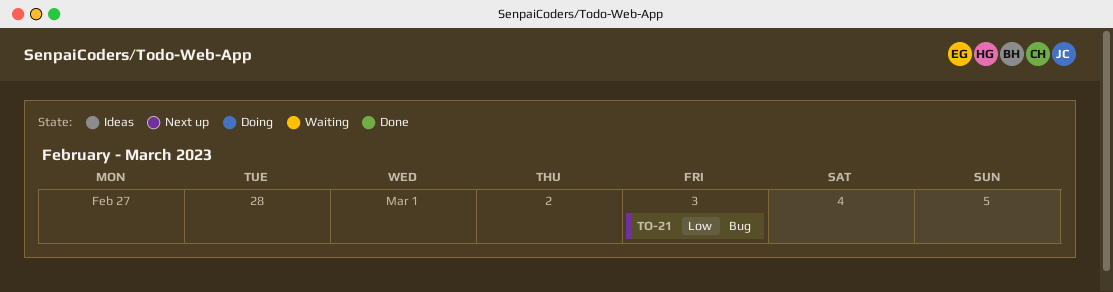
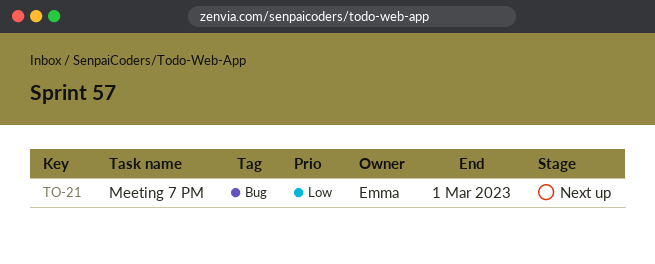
TO-21, due: Mar 3 -> Mar 1

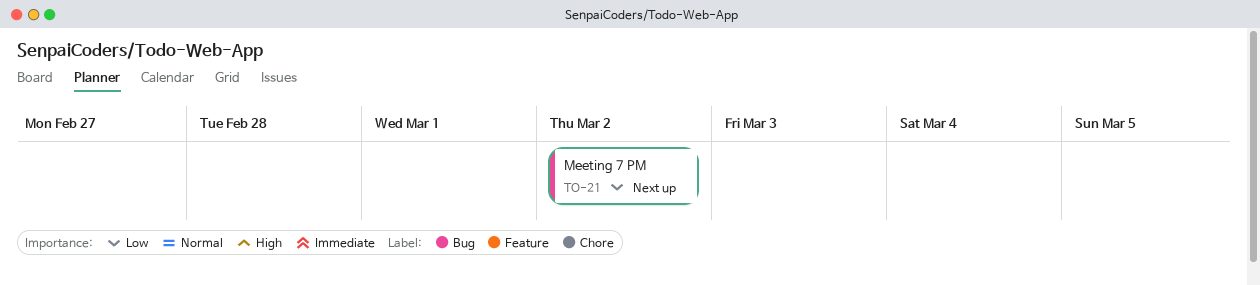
TO-21, due: Mar 1 -> Mar 2

